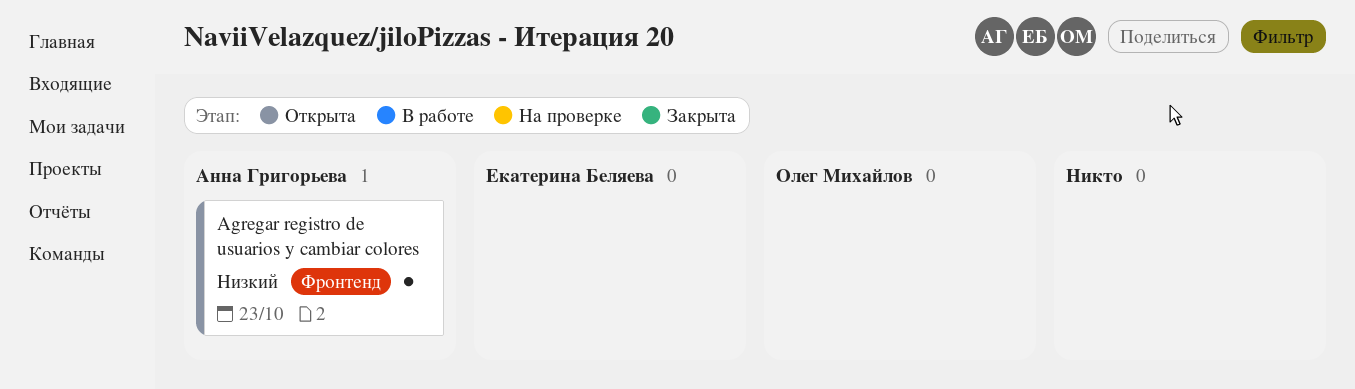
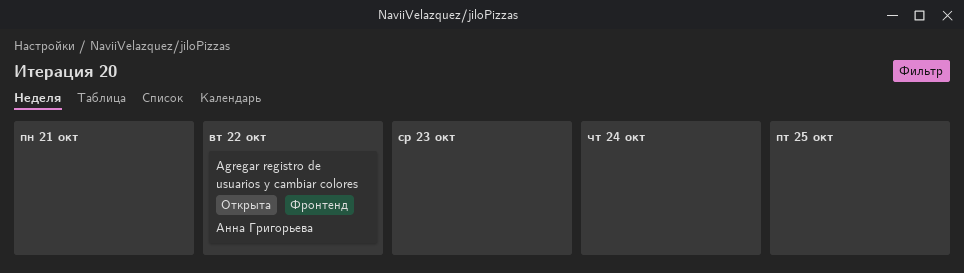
Agregar registro de usuarios y cambiar colores, due: Oct 23 -> Oct 22

